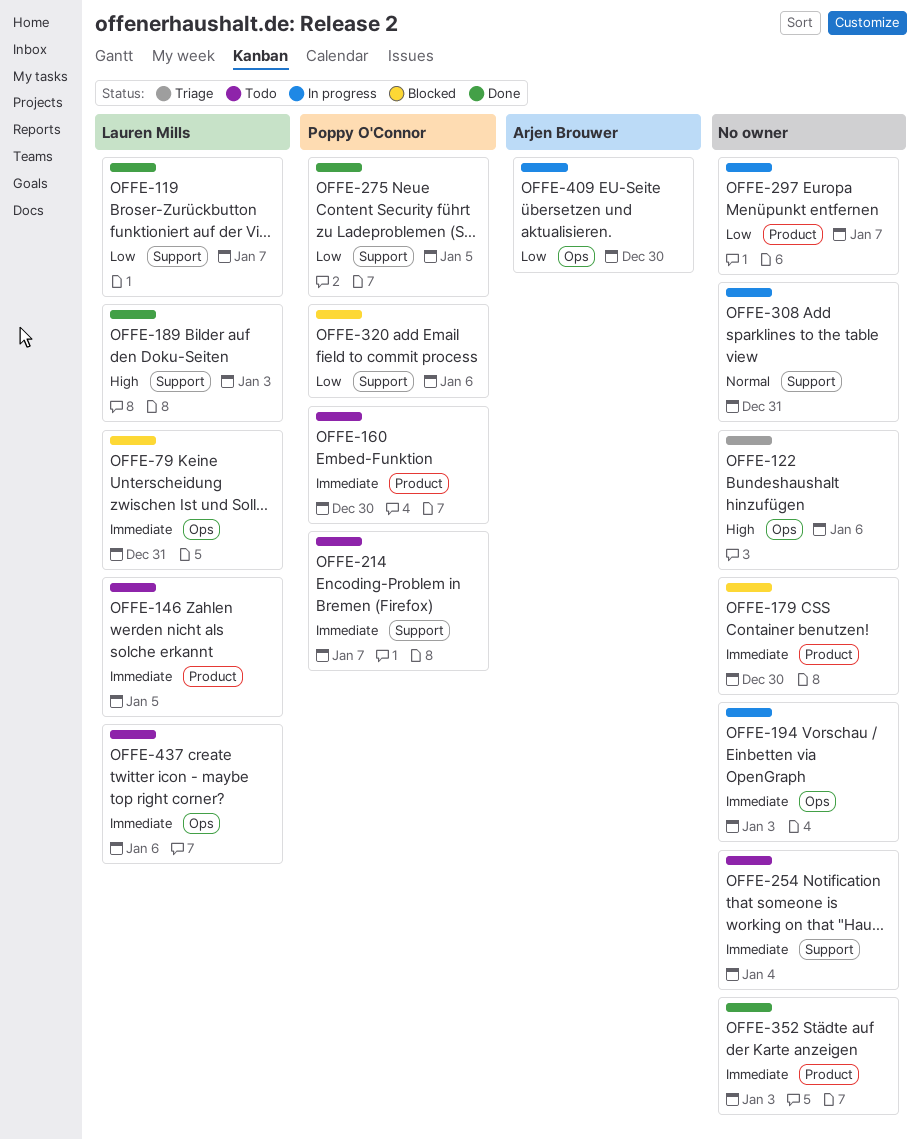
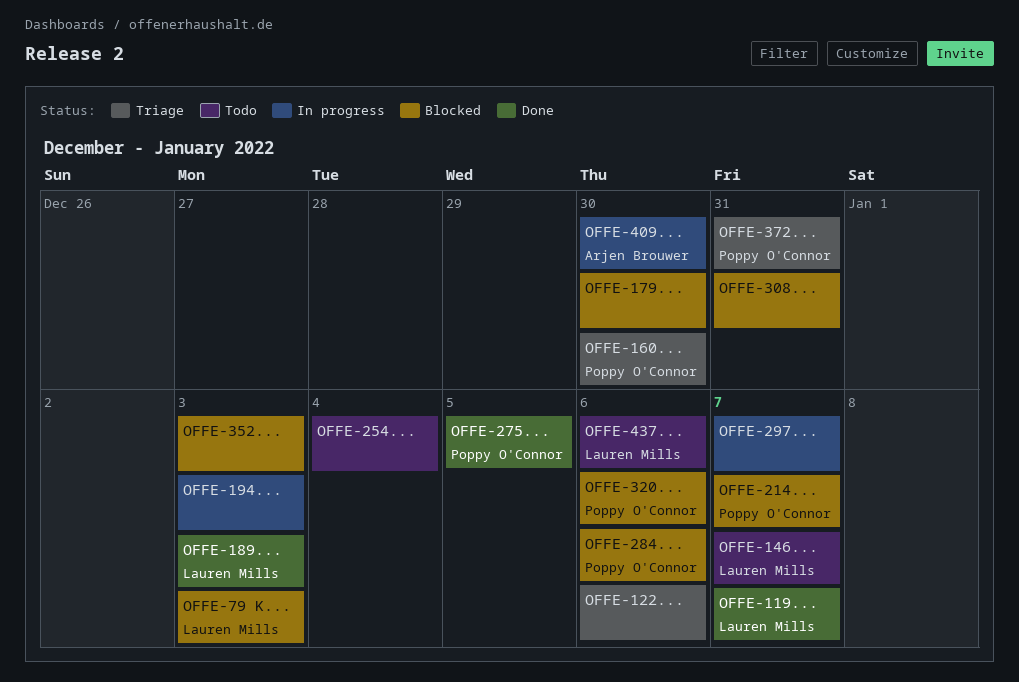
OFFE-79, due: Dec 31 -> Jan 3
OFFE-146, due: Jan 5 -> Jan 7
OFFE-160, status: Todo -> Triage
OFFE-214, status: Todo -> Blocked
OFFE-284: none -> present
OFFE-308, status: In progress -> Blocked
OFFE-352, status: Done -> Blocked
OFFE-372: none -> present

